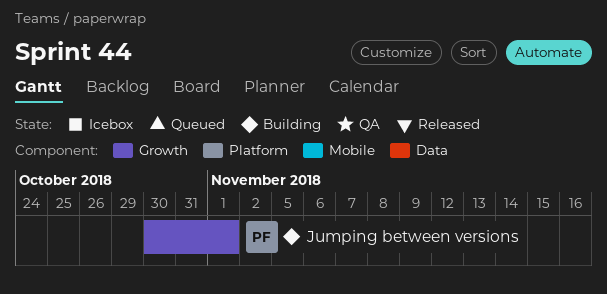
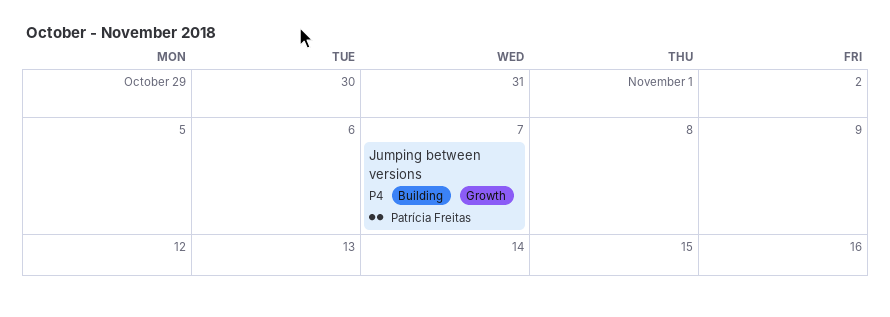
Jumping between versions, due: Nov 1 -> Nov 7

